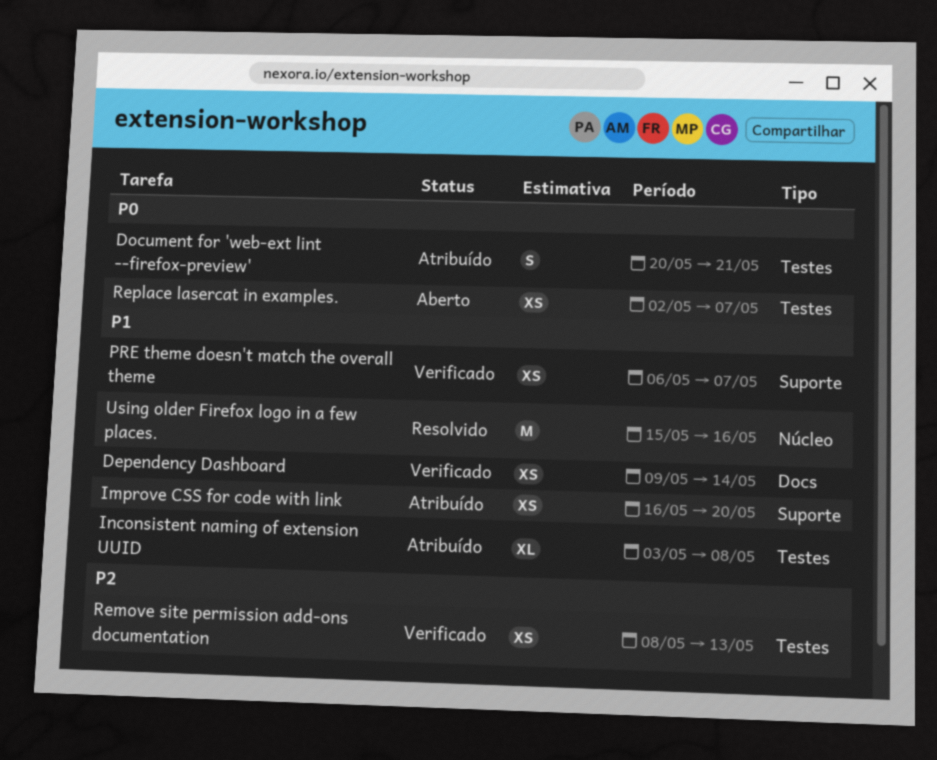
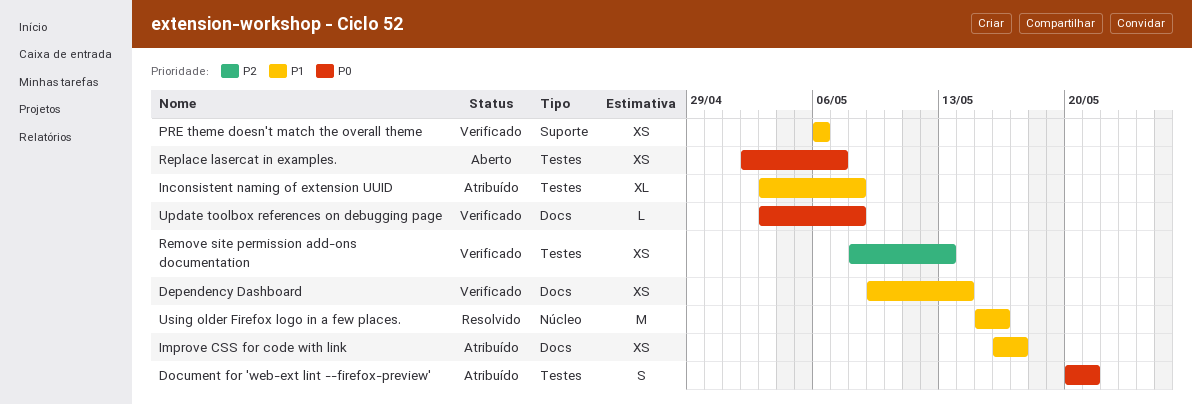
Improve CSS for code with link, label: Suporte -> Docs
Improve CSS for code with link, due: May 20 -> May 17
PRE theme doesn't match the overall theme, due: May 7 -> May 6
Update toolbox references on debugging page: none -> present

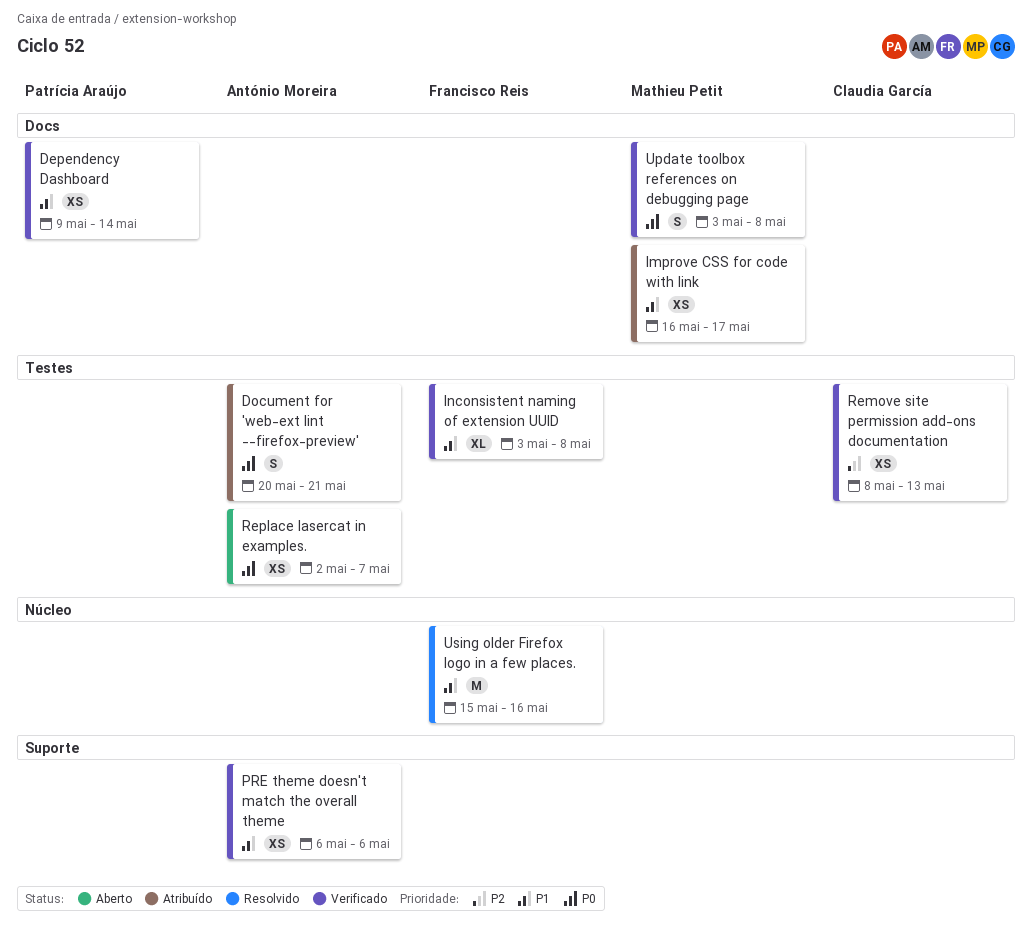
Inconsistent naming of extension UUID, status: Atribuído -> Verificado
Update toolbox references on debugging page, estimate: L -> S

